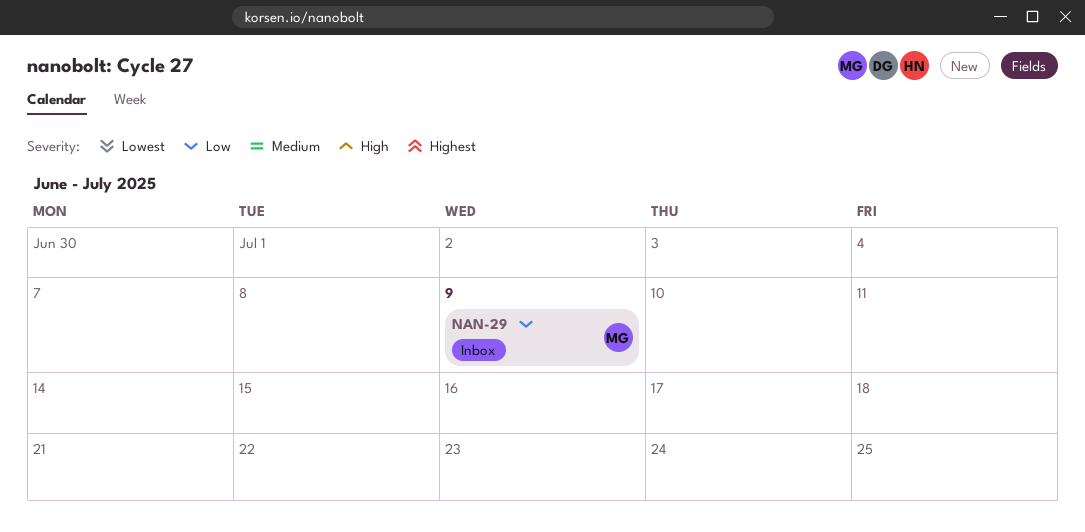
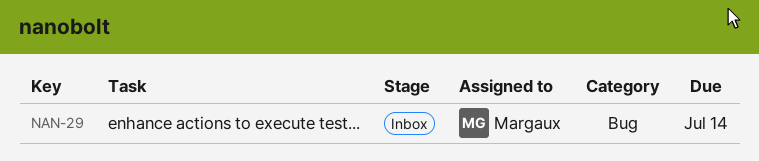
NAN-29, due: Jul 9 -> Jul 14

